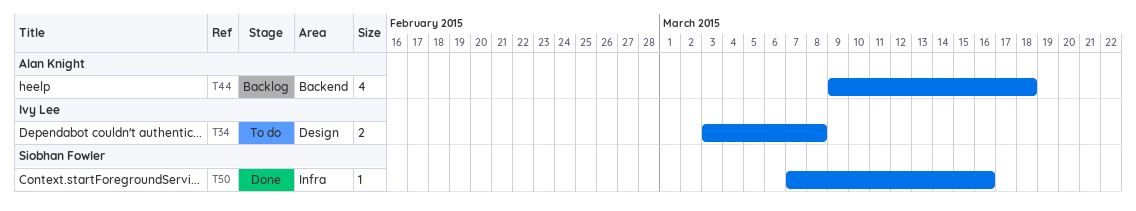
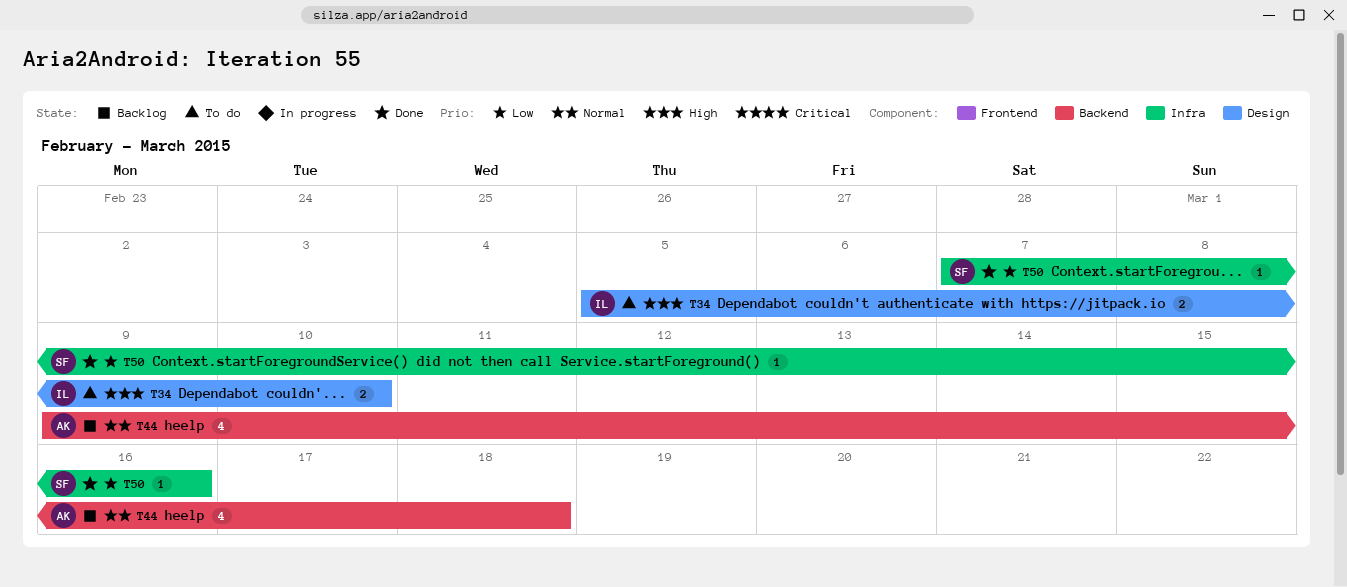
T34, start: Mar 3 -> Mar 5
T34, due: Mar 8 -> Mar 10

